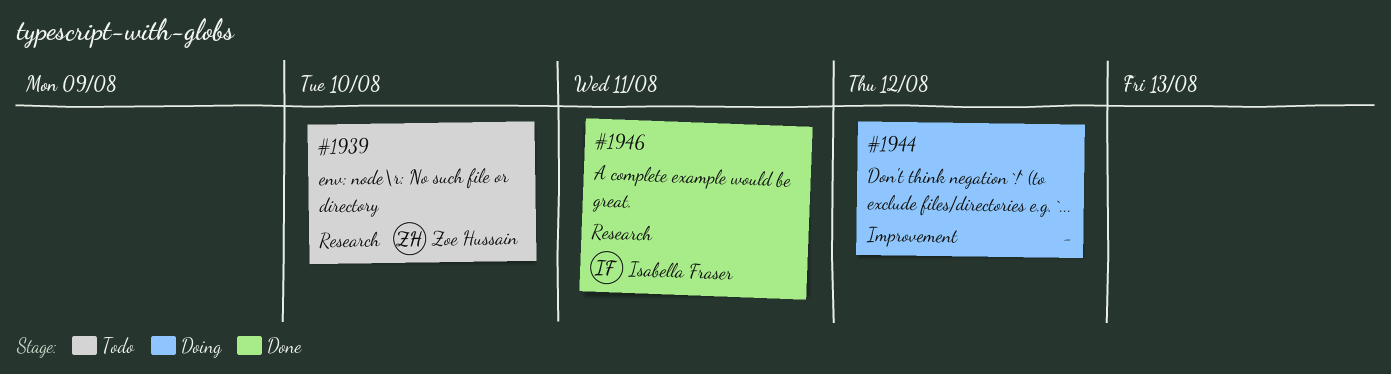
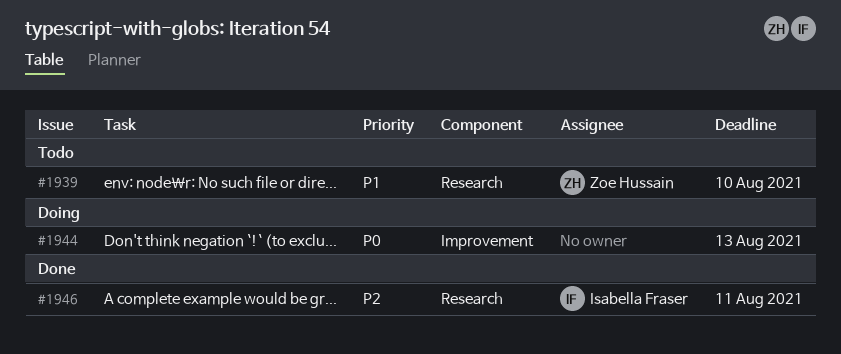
#1944, due: Aug 12 -> Aug 13

